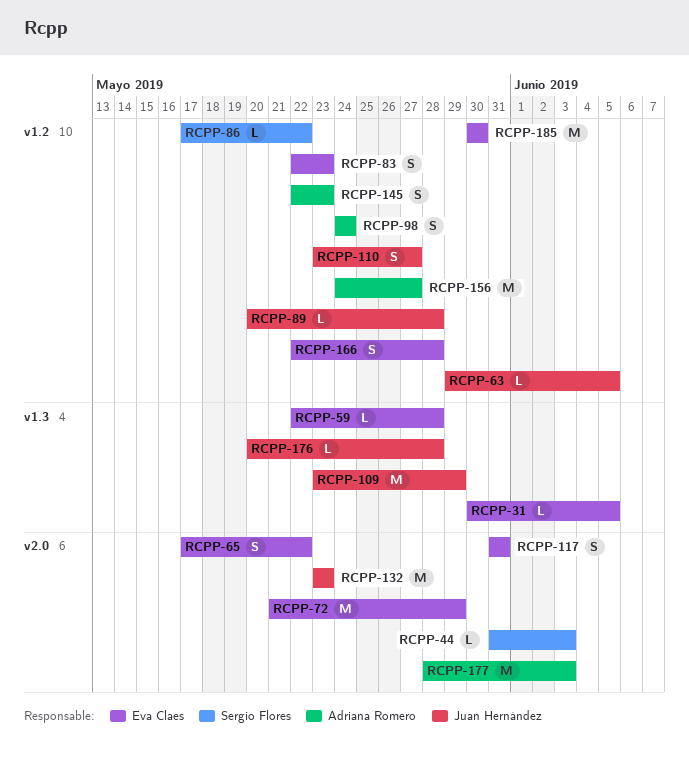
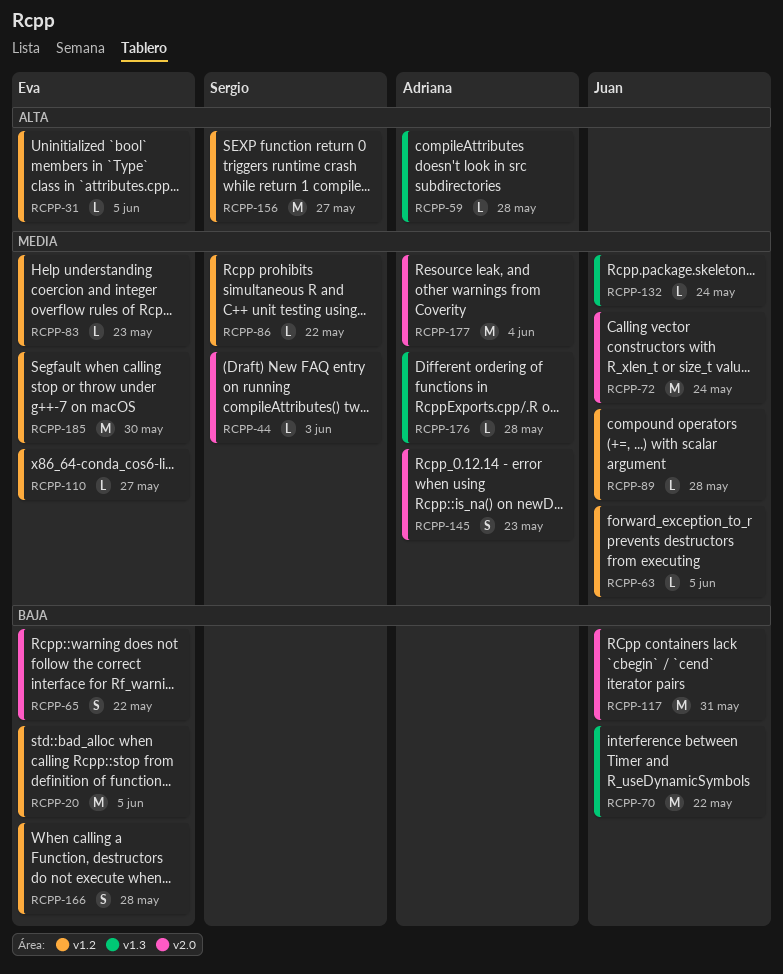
RCPP-20: none -> present
RCPP-31, label: v1.3 -> v1.2
RCPP-59, owner: Eva Claes -> Adriana Romero
RCPP-70: none -> present
RCPP-72, owner: Eva Claes -> Juan Hernández
RCPP-72, due: May 29 -> May 24
RCPP-83, estimate: S -> L
RCPP-98: present -> none
RCPP-109: present -> none
RCPP-110, owner: Juan Hernández -> Eva Claes
RCPP-110, estimate: S -> L
RCPP-117, owner: Eva Claes -> Juan Hernández
RCPP-117, estimate: S -> M
RCPP-132, label: v2.0 -> v1.3
RCPP-132, estimate: M -> L
RCPP-132, due: May 23 -> May 24
RCPP-145, label: v1.2 -> v2.0
RCPP-156, owner: Adriana Romero -> Sergio Flores
RCPP-176, owner: Juan Hernández -> Adriana Romero
RCPP-177, due: Jun 3 -> Jun 4

